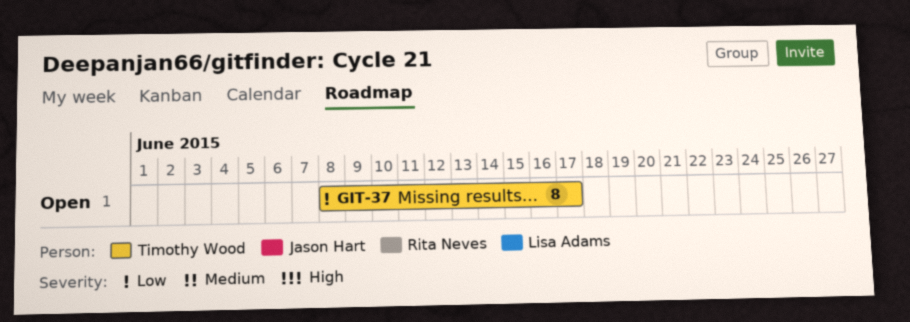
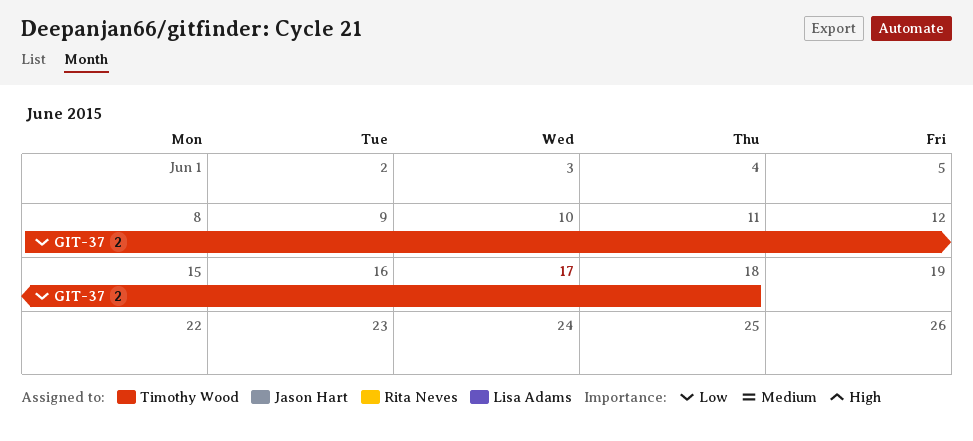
GIT-37, estimate: 8 -> 2
GIT-37, due: Jun 17 -> Jun 18

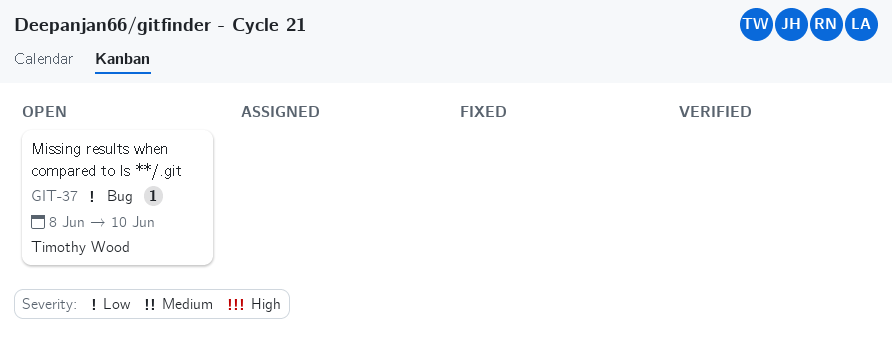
GIT-37, estimate: 2 -> 1
GIT-37, due: Jun 18 -> Jun 10

